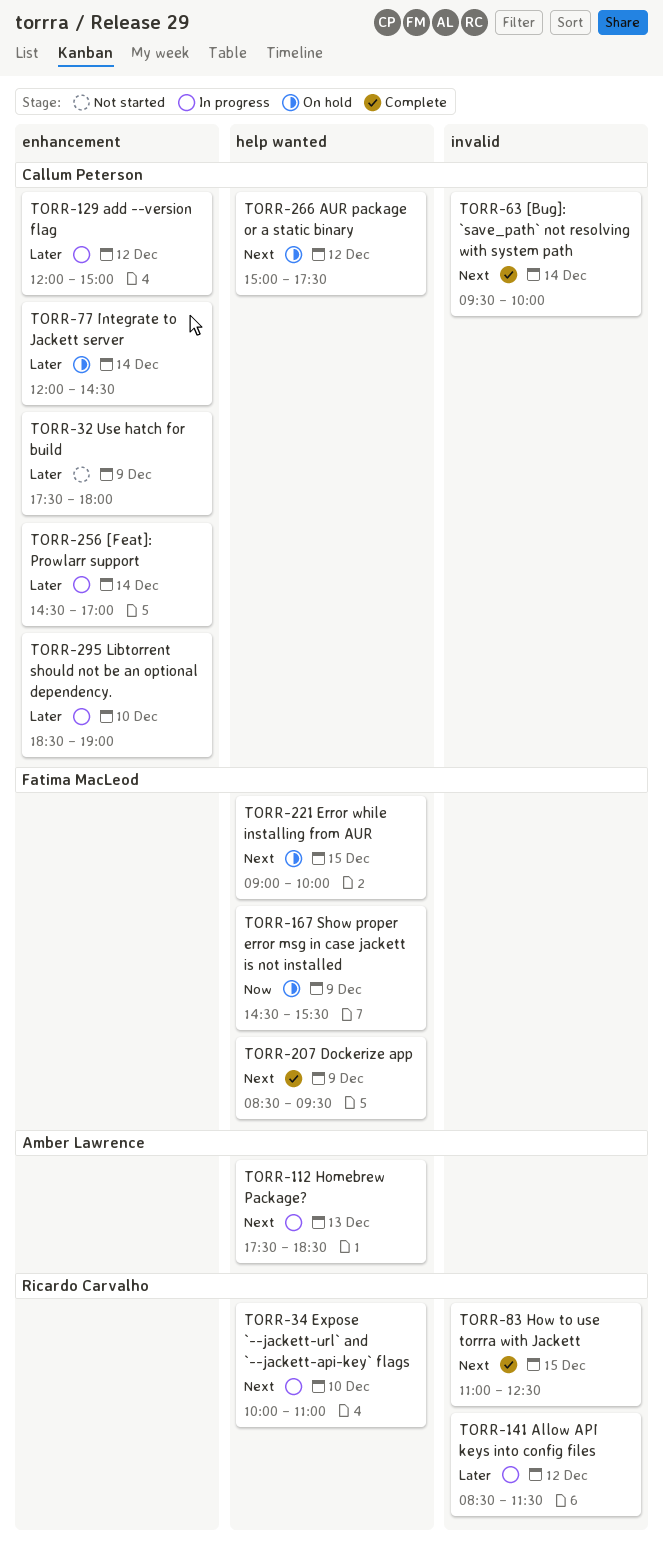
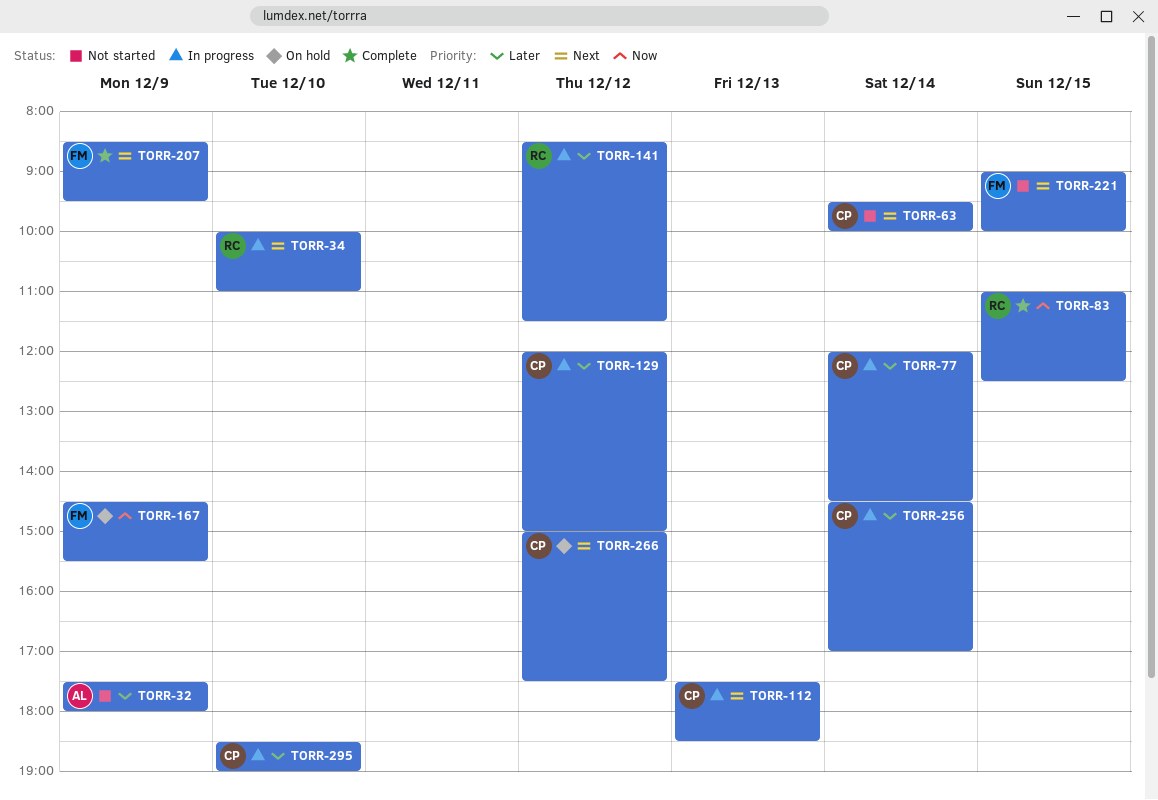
TORR-32, owner: Callum Peterson -> Amber Lawrence
TORR-63, status: Complete -> Not started
TORR-77, status: On hold -> In progress
TORR-83, priority: Next -> Now
TORR-112, owner: Amber Lawrence -> Callum Peterson
TORR-221, status: On hold -> Not started

